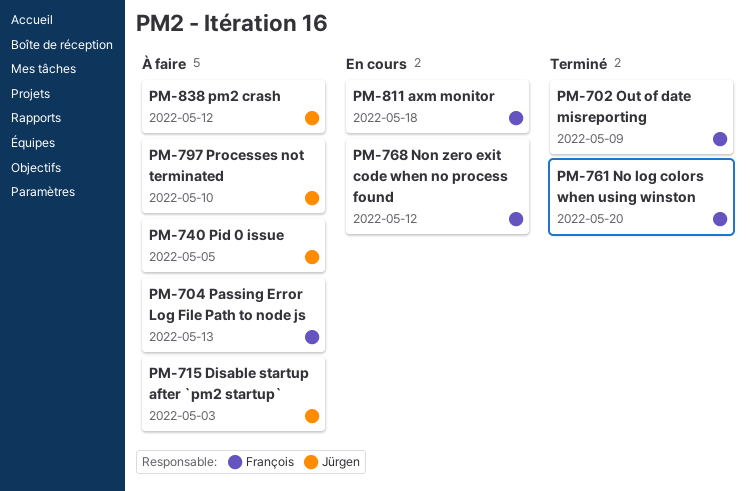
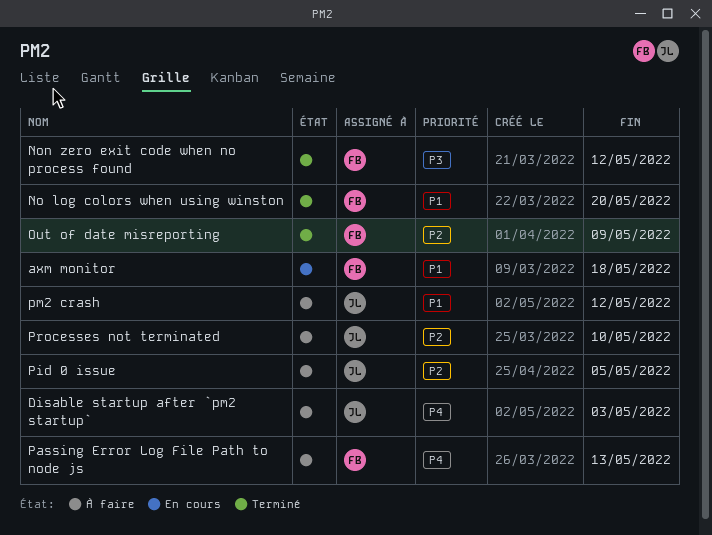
Non zero exit code when no process found, status: En cours -> Terminé

